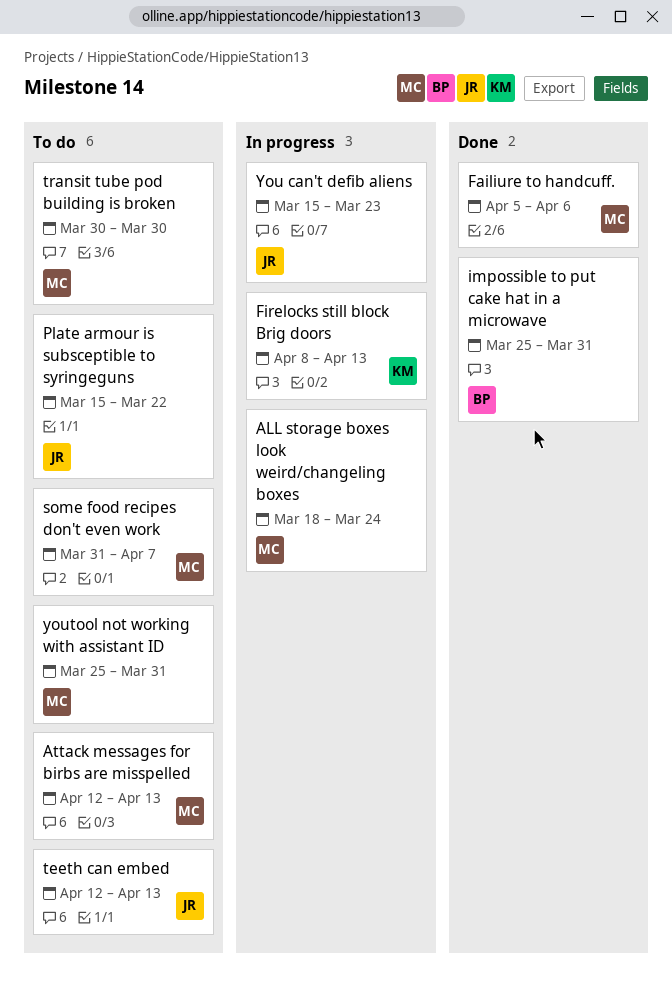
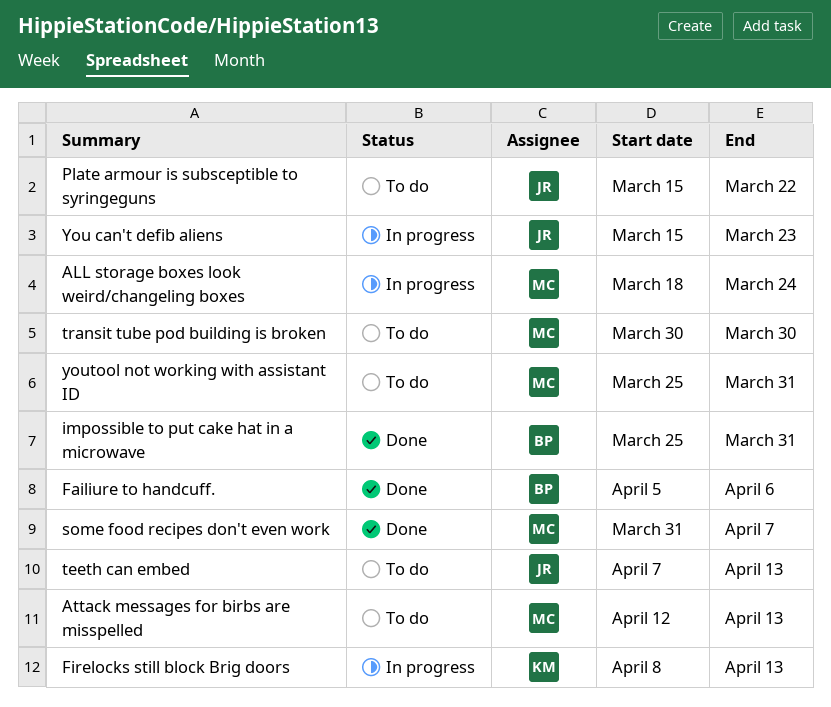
Failiure to handcuff., owner: MC -> BP
some food recipes don't even work, status: To do -> Done
teeth can embed, start: Apr 12 -> Apr 7

